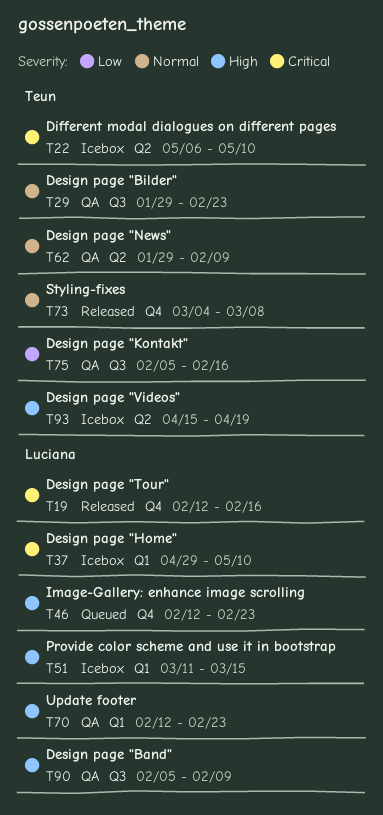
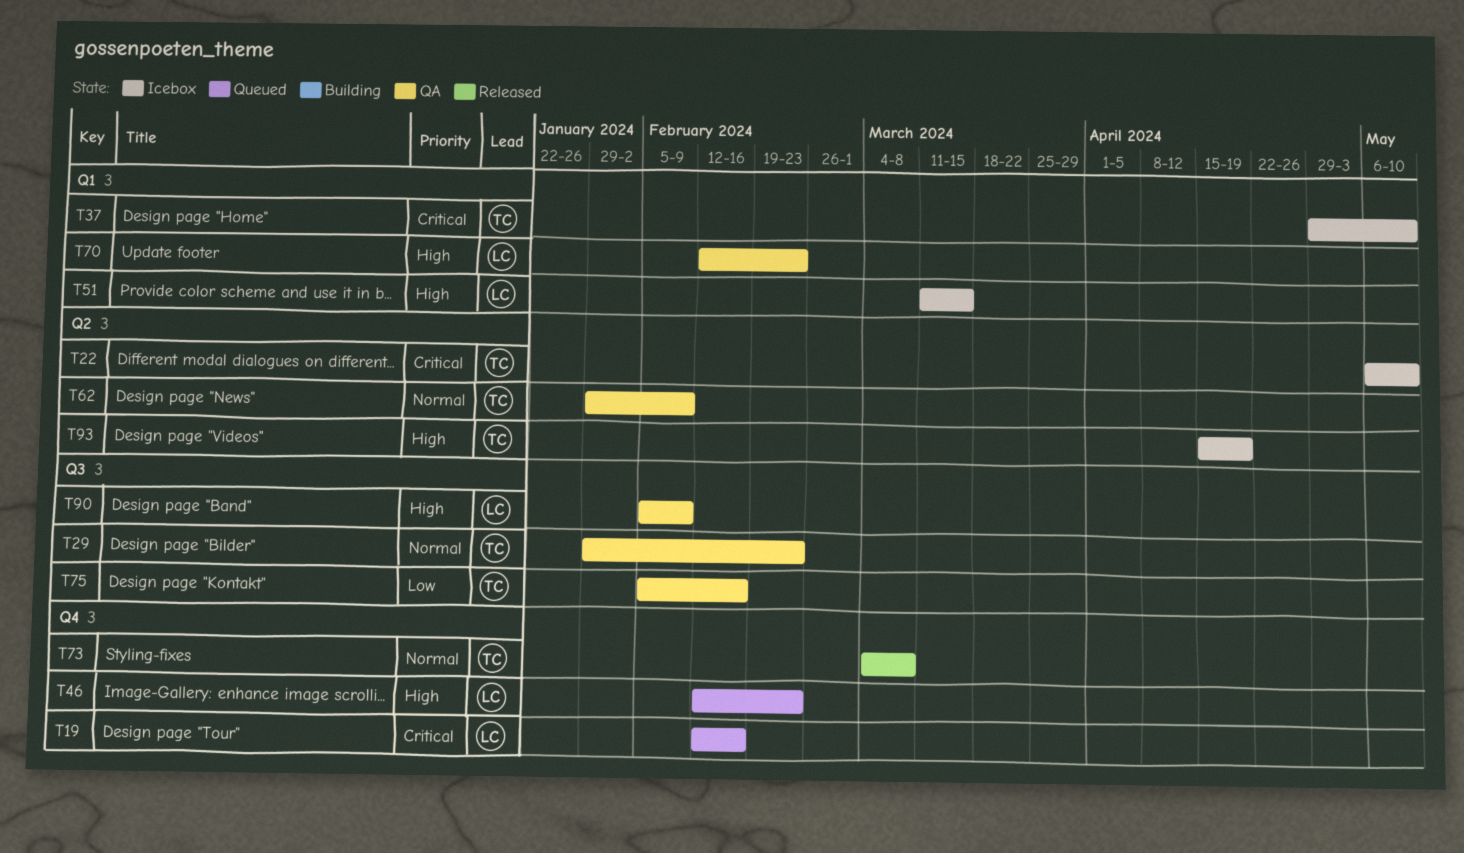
T19, status: Released -> Queued
T37, owner: Luciana -> Teun

